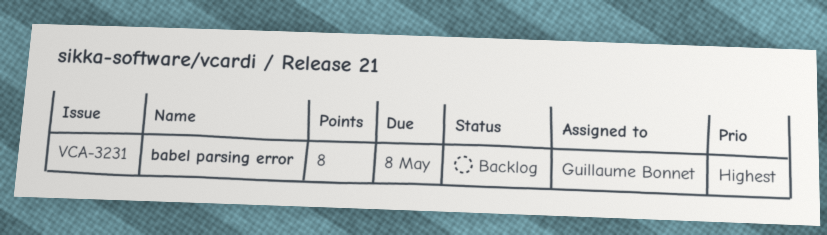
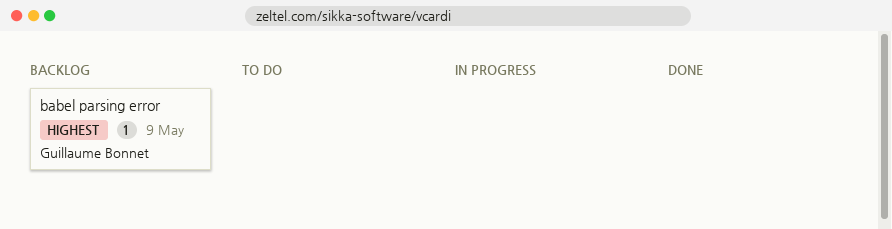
babel parsing error, estimate: 8 -> 1
babel parsing error, due: May 8 -> May 9

